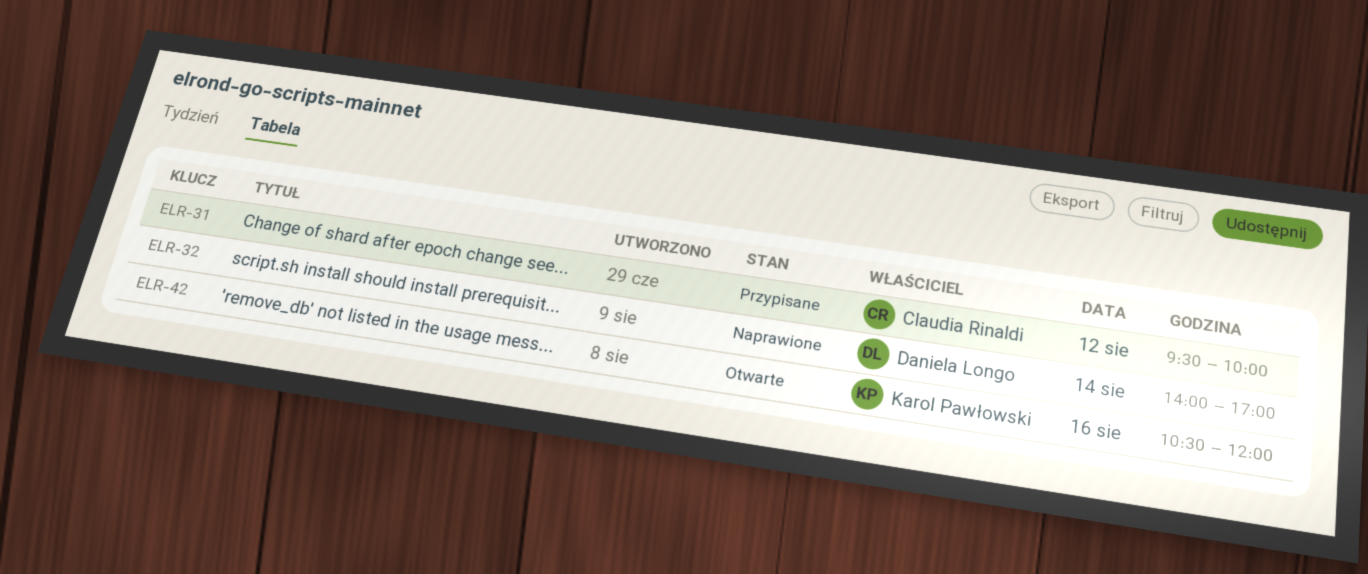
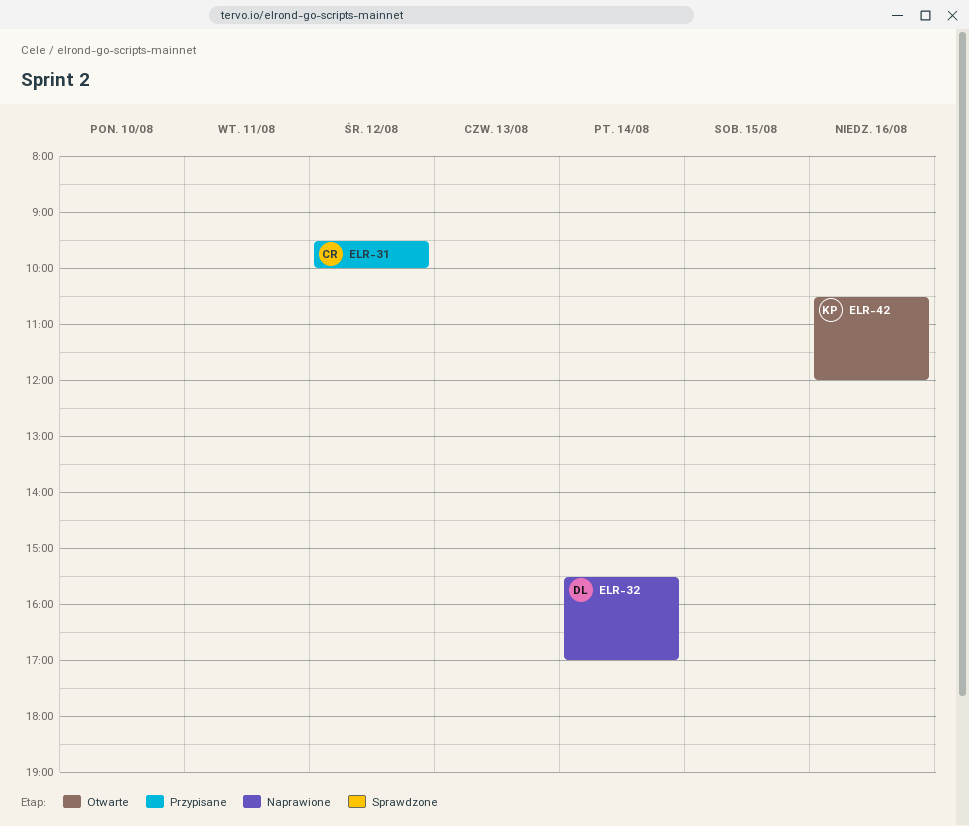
ELR-32, begins: 14:00 -> 15:30

